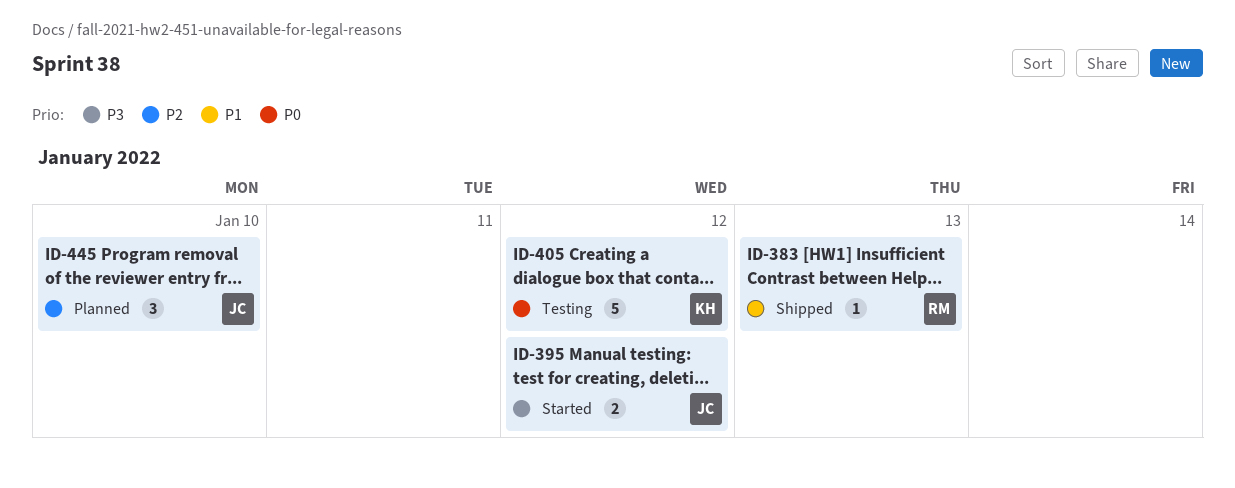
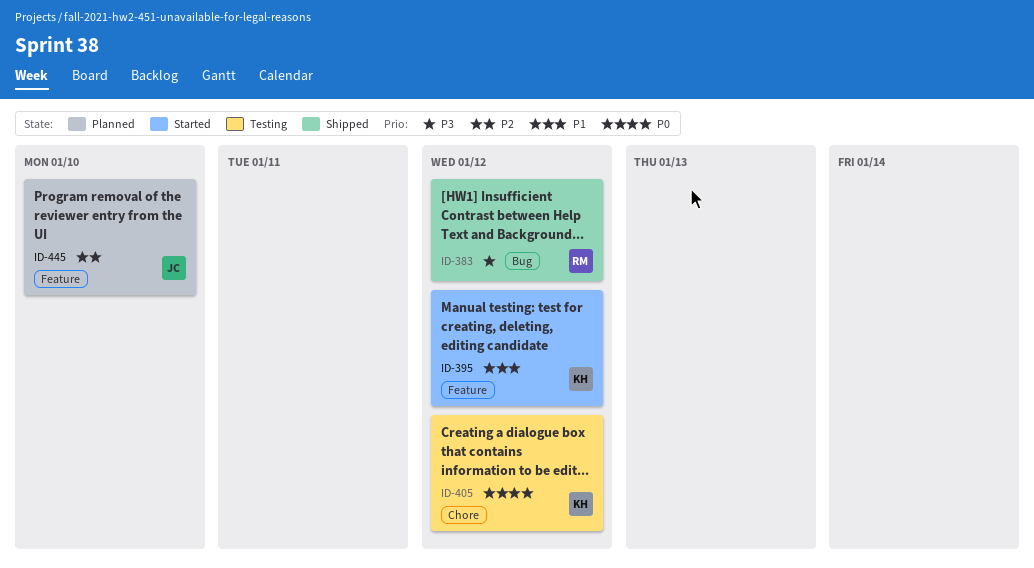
ID-383, priority: P1 -> P3
ID-383, due: Jan 13 -> Jan 12
ID-395, owner: JC -> KH
ID-395, priority: P3 -> P1

